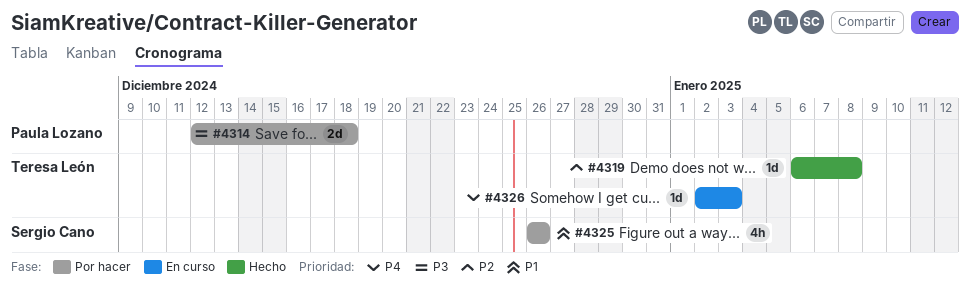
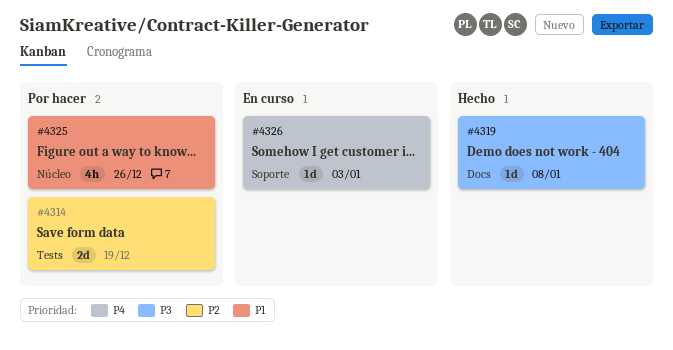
#4314, priority: P3 -> P2
#4314, due: Dec 18 -> Dec 19
#4319, priority: P2 -> P3

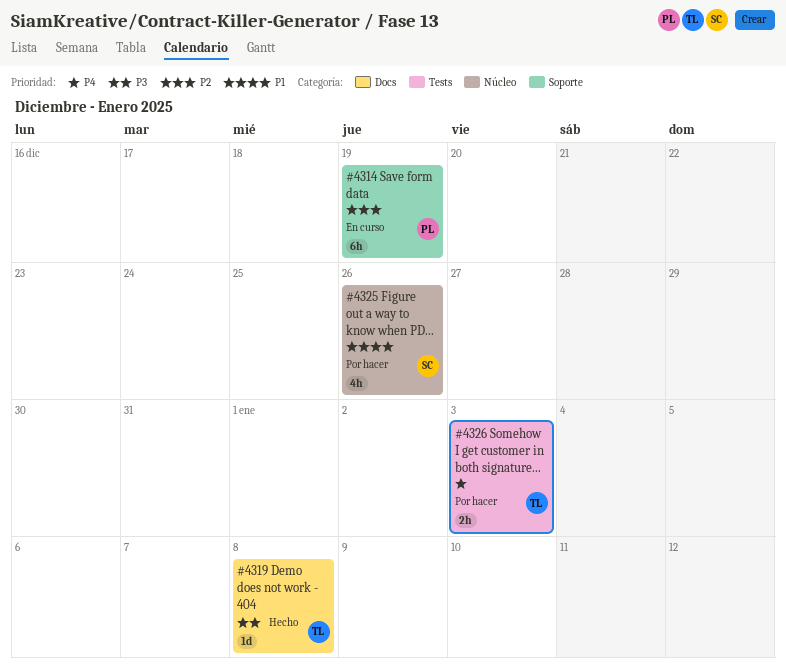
#4314, status: Por hacer -> En curso
#4314, label: Tests -> Soporte
#4314, estimate: 2d -> 6h
#4326, status: En curso -> Por hacer
#4326, label: Soporte -> Tests
#4326, estimate: 1d -> 2h

